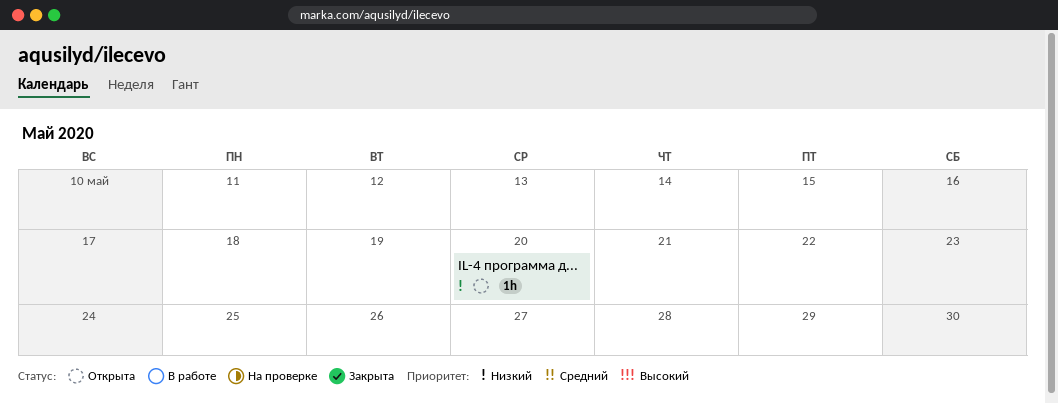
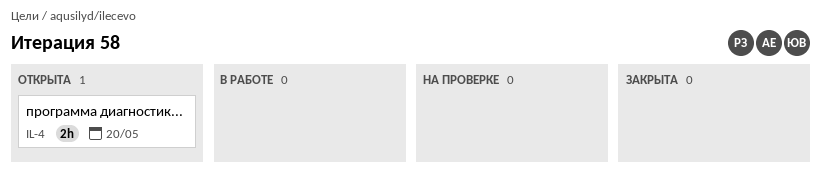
IL-4, estimate: 1h -> 2h

